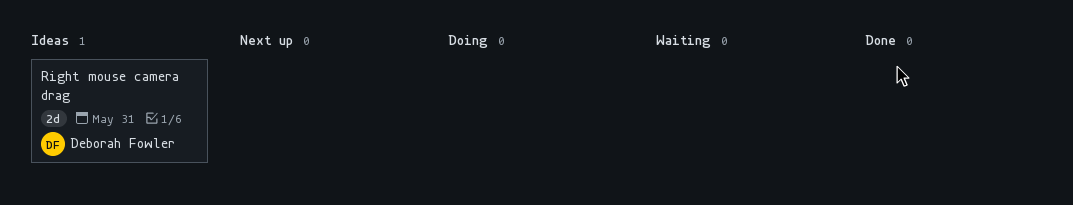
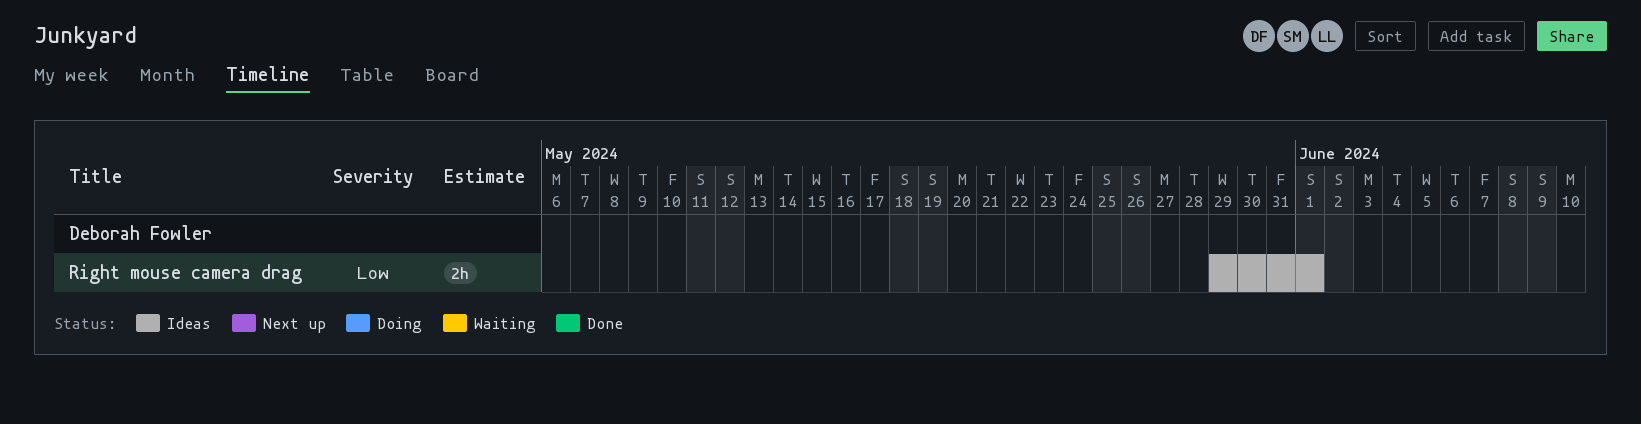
Right mouse camera drag, estimate: 2d -> 2h
Right mouse camera drag, due: May 31 -> Jun 1

